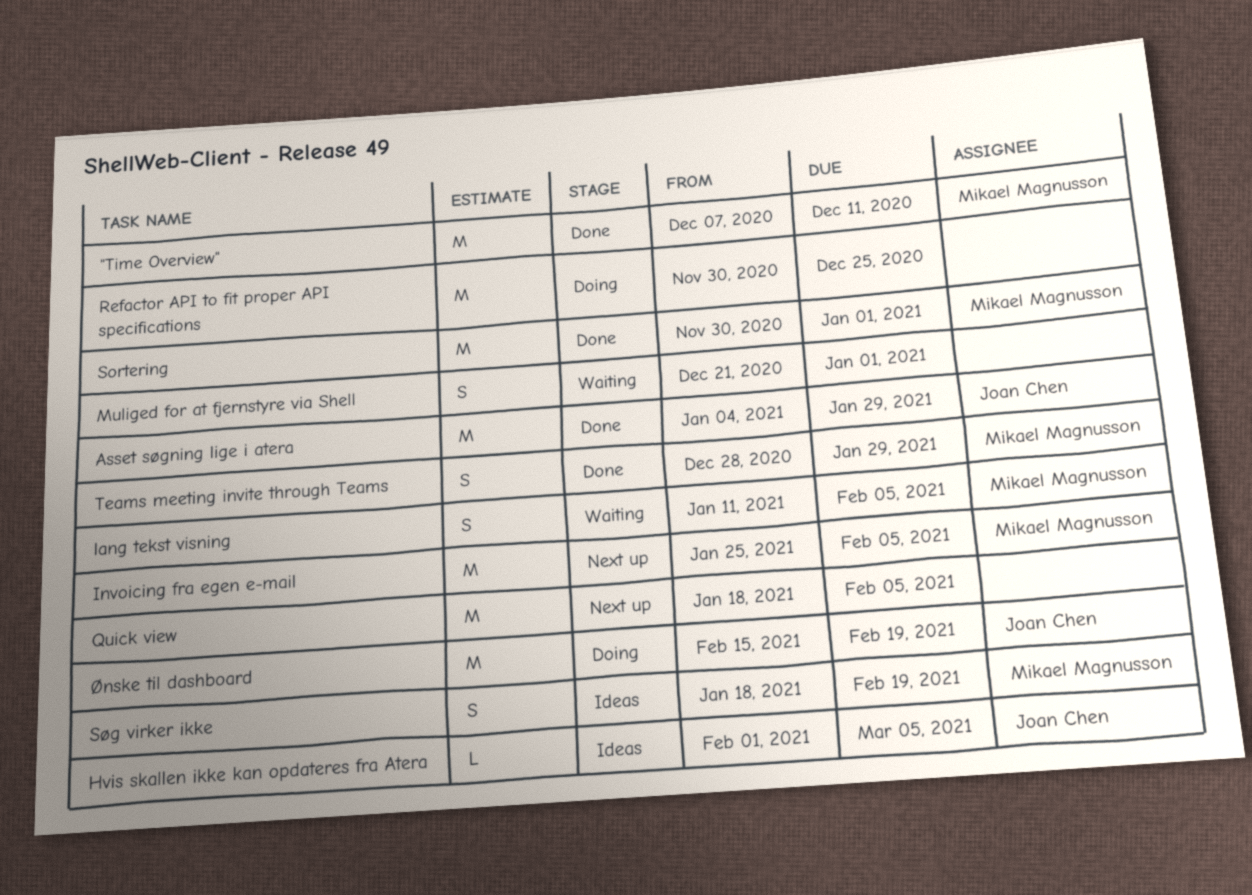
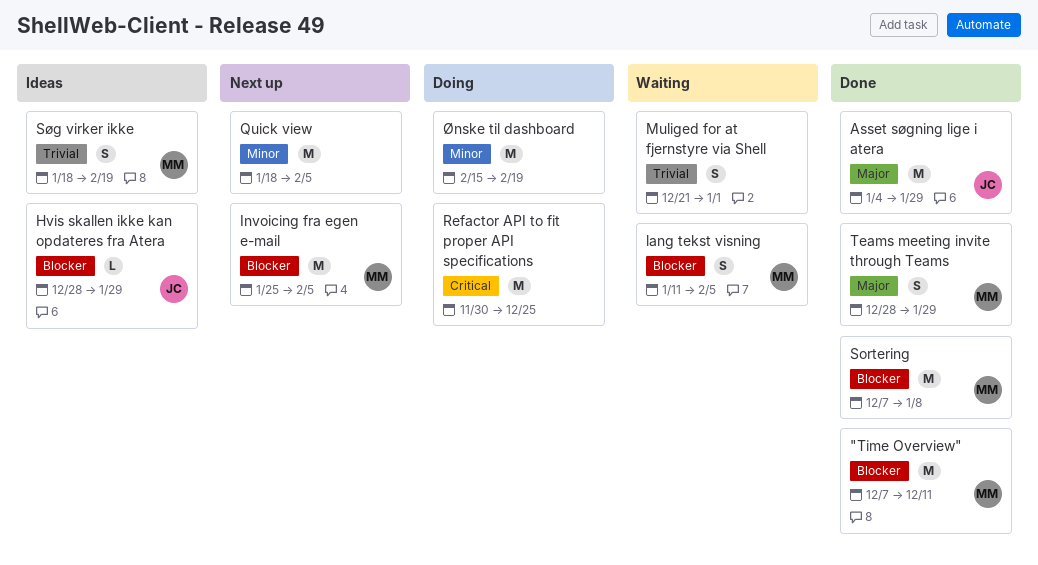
Hvis skallen ikke kan opdateres fra Atera, start: Feb 1 -> Dec 28
Hvis skallen ikke kan opdateres fra Atera, due: Mar 5 -> Jan 29
Sortering, start: Nov 30 -> Dec 7
Sortering, due: Jan 1 -> Jan 8
Ønske til dashboard, owner: Joan Chen -> none

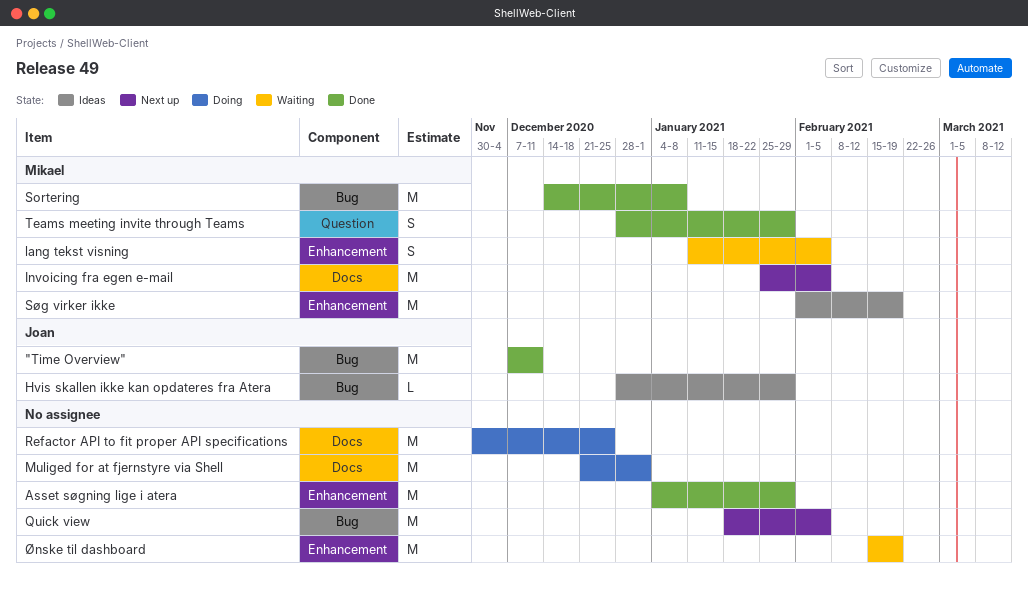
"Time Overview", owner: Mikael -> Joan
Asset søgning lige i atera, owner: Joan -> none
Muliged for at fjernstyre via Shell, status: Waiting -> Doing
Muliged for at fjernstyre via Shell, estimate: S -> M
Sortering, start: Dec 7 -> Dec 14
Søg virker ikke, estimate: S -> M
Søg virker ikke, start: Jan 18 -> Feb 1
Ønske til dashboard, status: Doing -> Waiting

